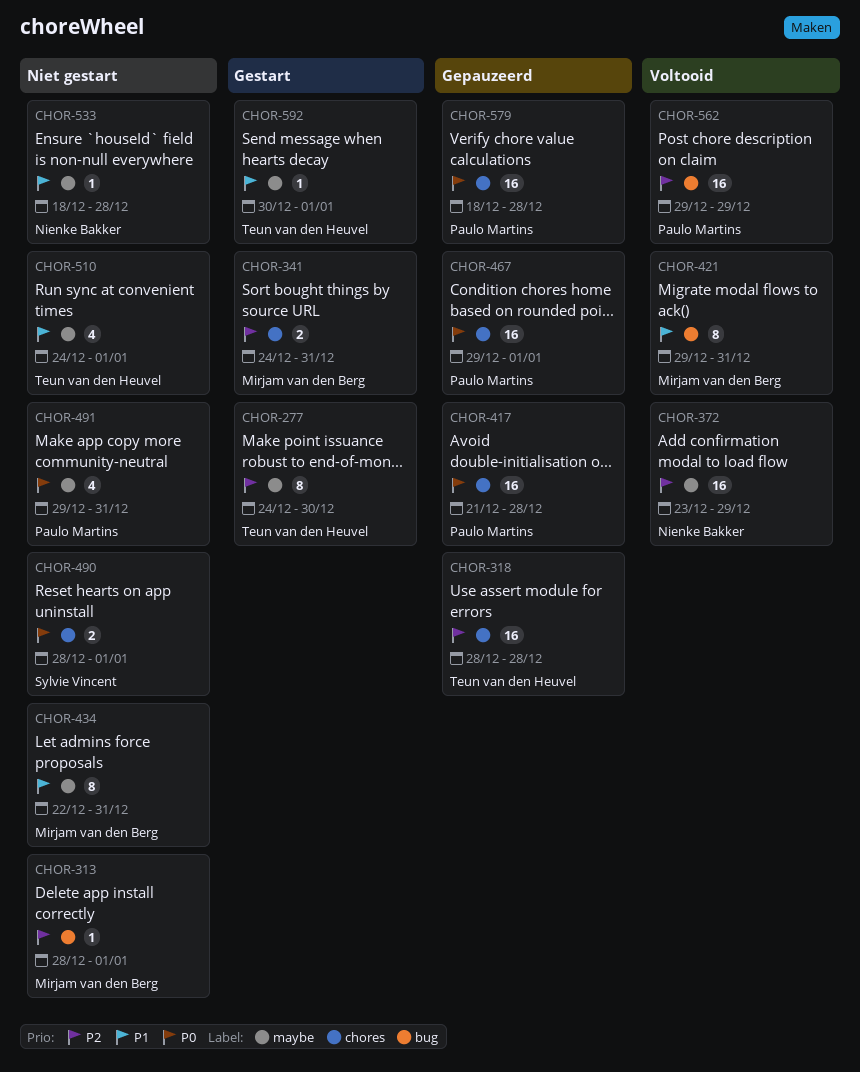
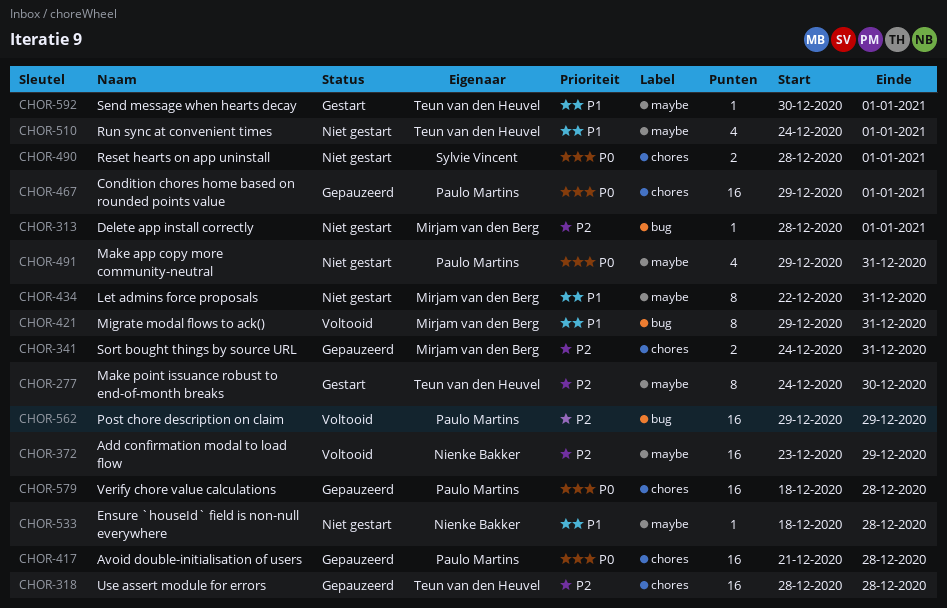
CHOR-341, status: Gestart -> Gepauzeerd

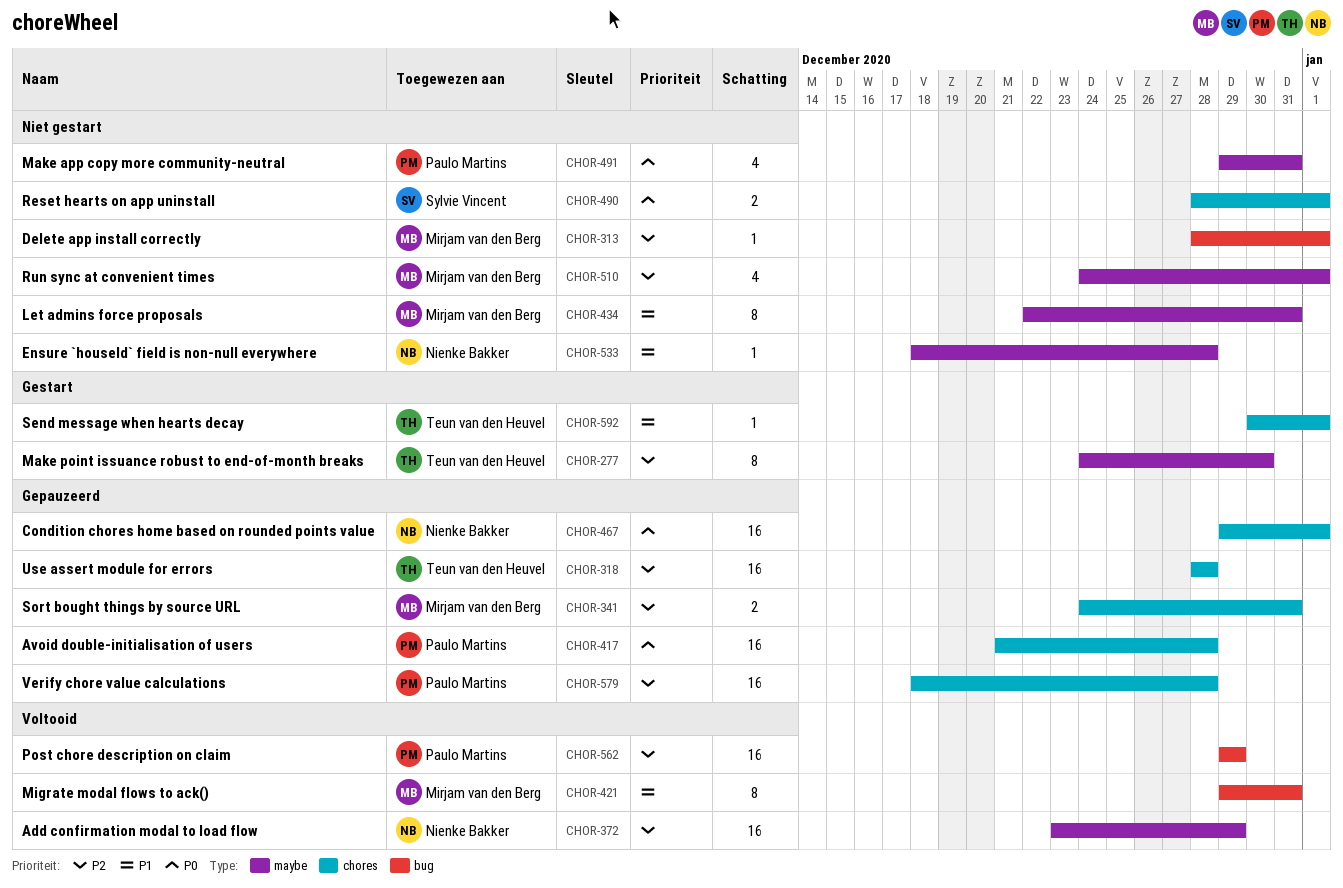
CHOR-467, owner: Paulo Martins -> Nienke Bakker
CHOR-510, owner: Teun van den Heuvel -> Mirjam van den Berg
CHOR-510, priority: P1 -> P2
CHOR-579, priority: P0 -> P2
CHOR-592, label: maybe -> chores

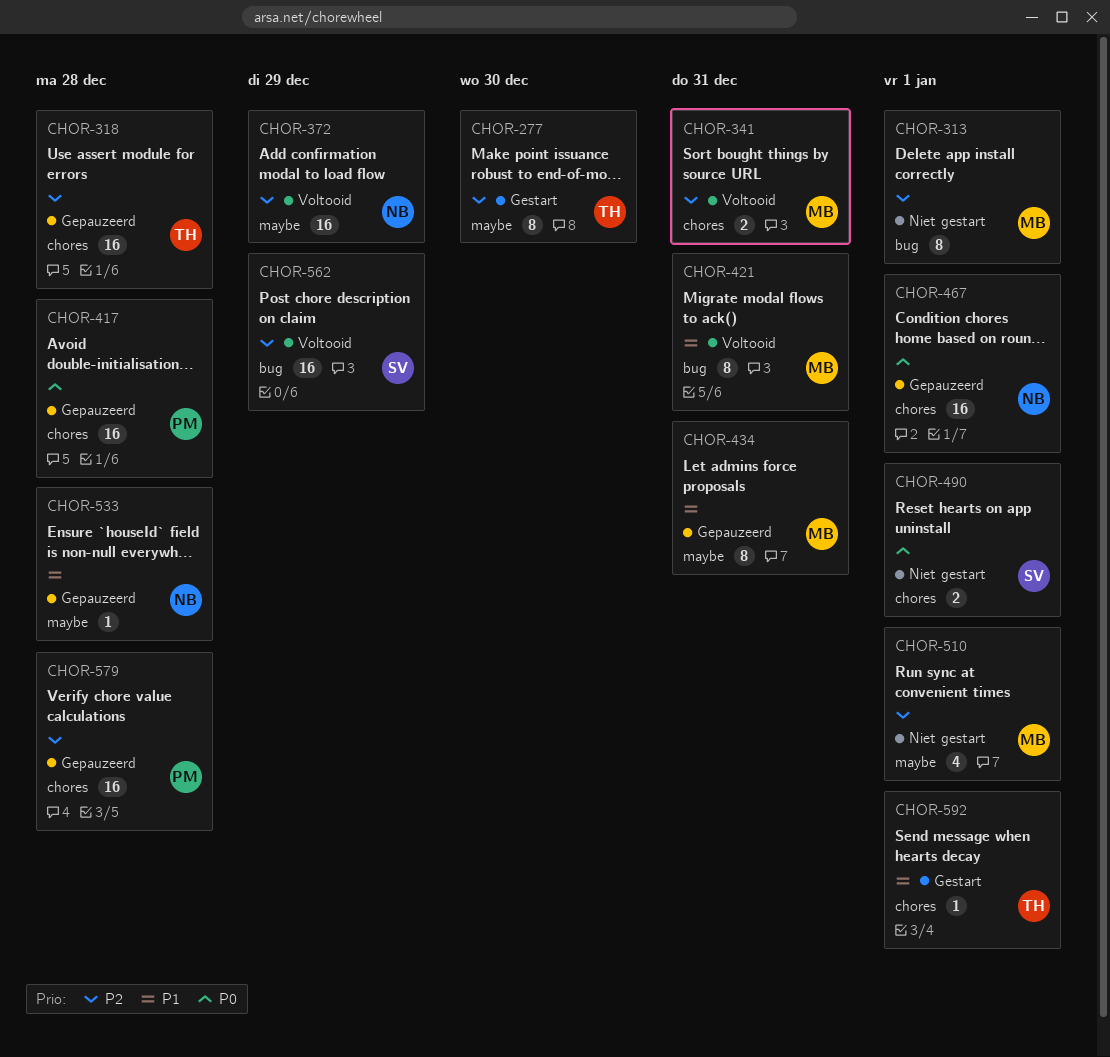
CHOR-313, estimate: 1 -> 8
CHOR-341, status: Gepauzeerd -> Voltooid
CHOR-434, status: Niet gestart -> Gepauzeerd
CHOR-491: present -> none
CHOR-533, status: Niet gestart -> Gepauzeerd
CHOR-562, owner: Paulo Martins -> Sylvie Vincent

